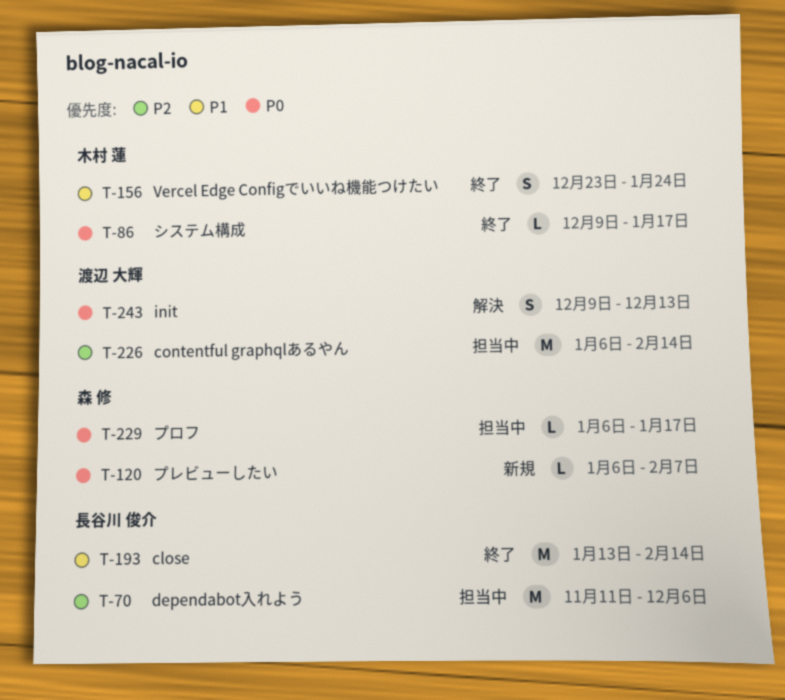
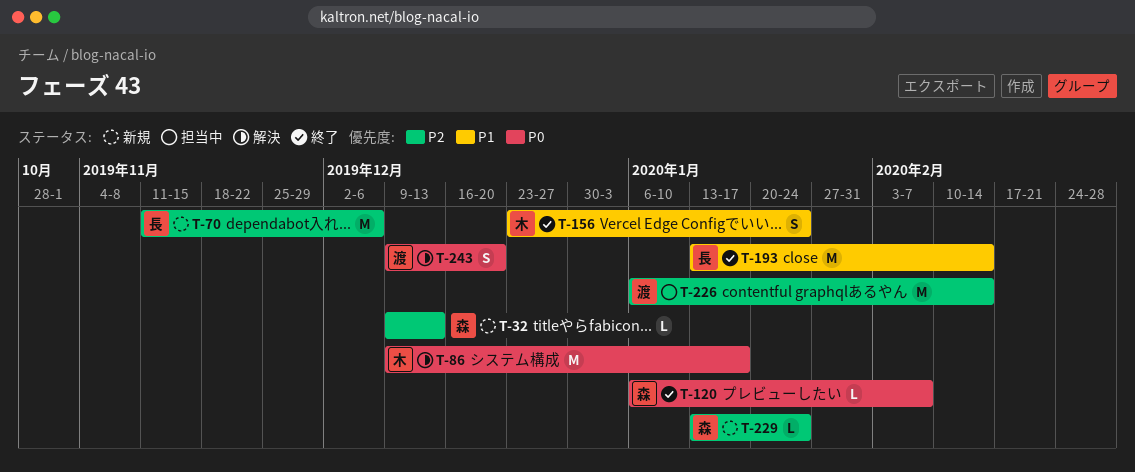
T-32: none -> present
T-70, status: 担当中 -> 新規
T-86, status: 終了 -> 解決
T-86, estimate: L -> M
T-120, status: 新規 -> 終了
T-229, status: 担当中 -> 新規
T-229, priority: P0 -> P2
T-229, start: Jan 6 -> Jan 13
T-229, due: Jan 17 -> Jan 24
T-243, due: Dec 13 -> Dec 20

